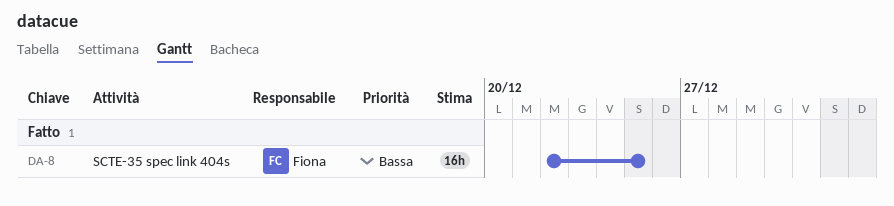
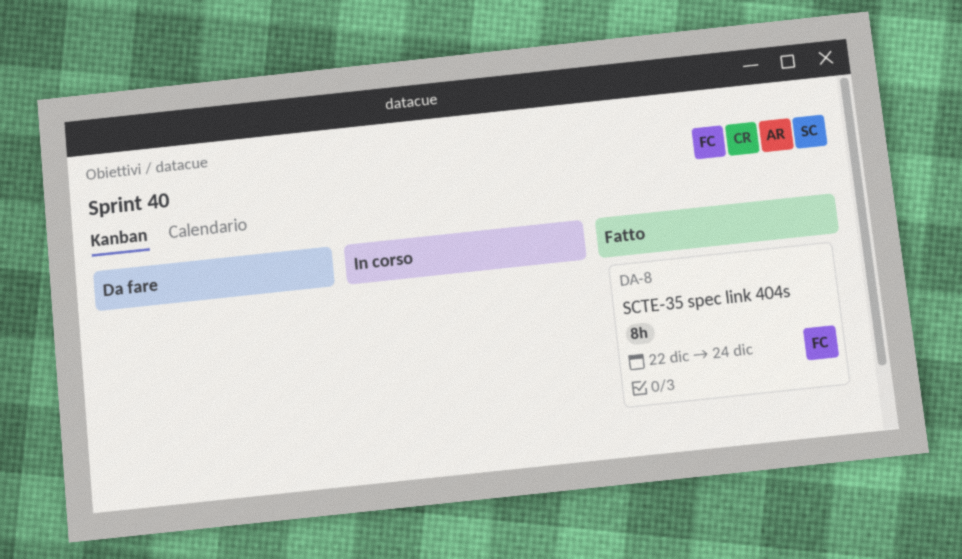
DA-8, estimate: 16h -> 8h
DA-8, due: Dec 25 -> Dec 24

